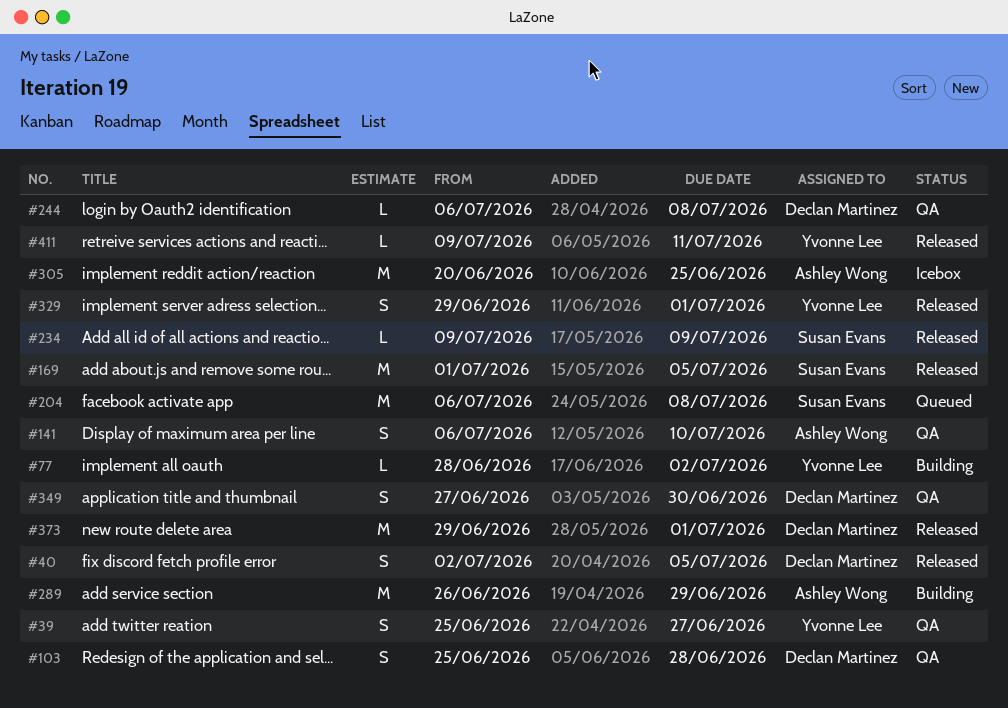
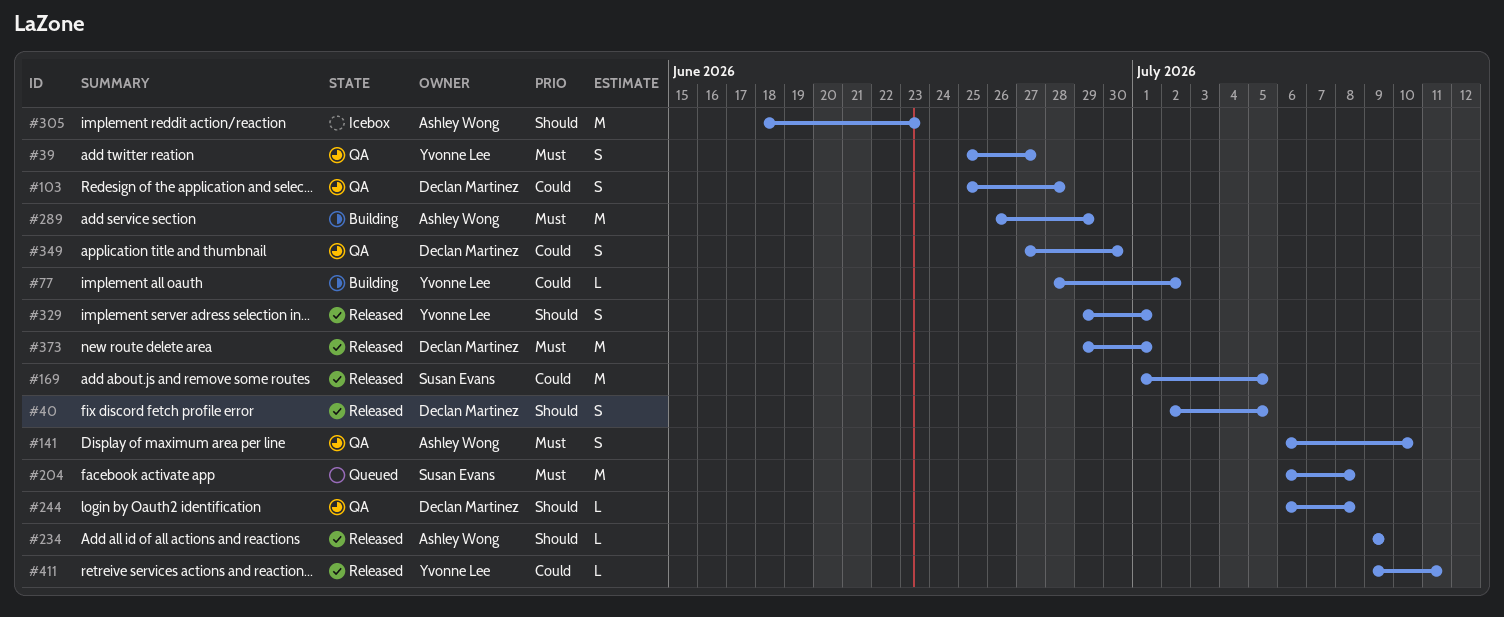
#234, owner: Susan Evans -> Ashley Wong
#305, start: Jun 20 -> Jun 18
#305, due: Jun 25 -> Jun 23

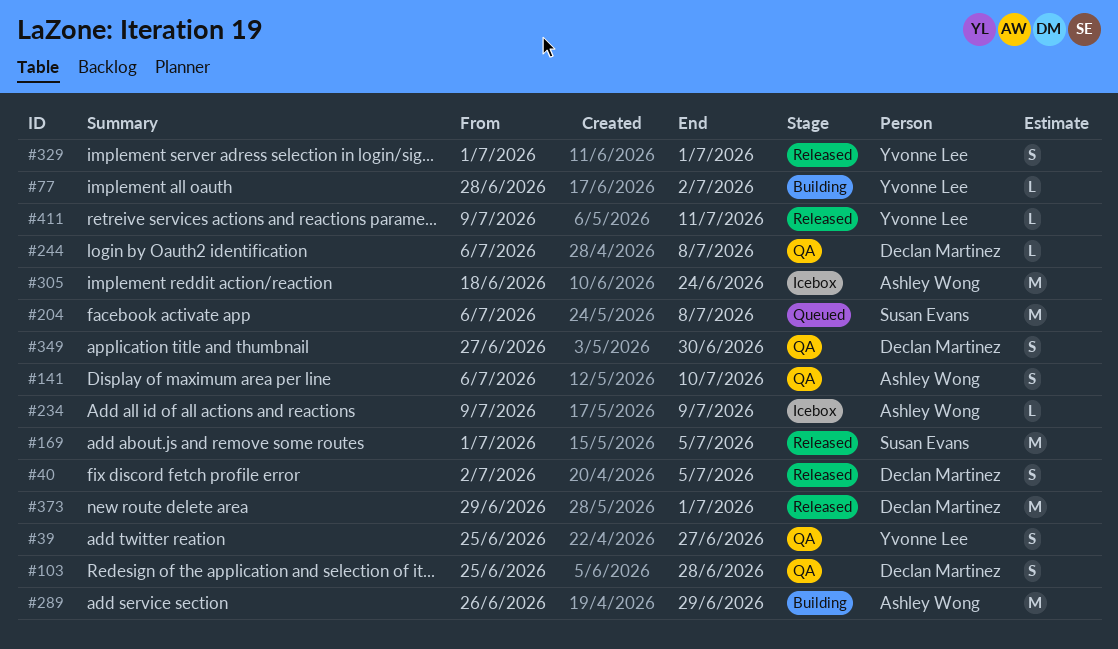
#234, status: Released -> Icebox
#305, due: Jun 23 -> Jun 24
#329, start: Jun 29 -> Jul 1

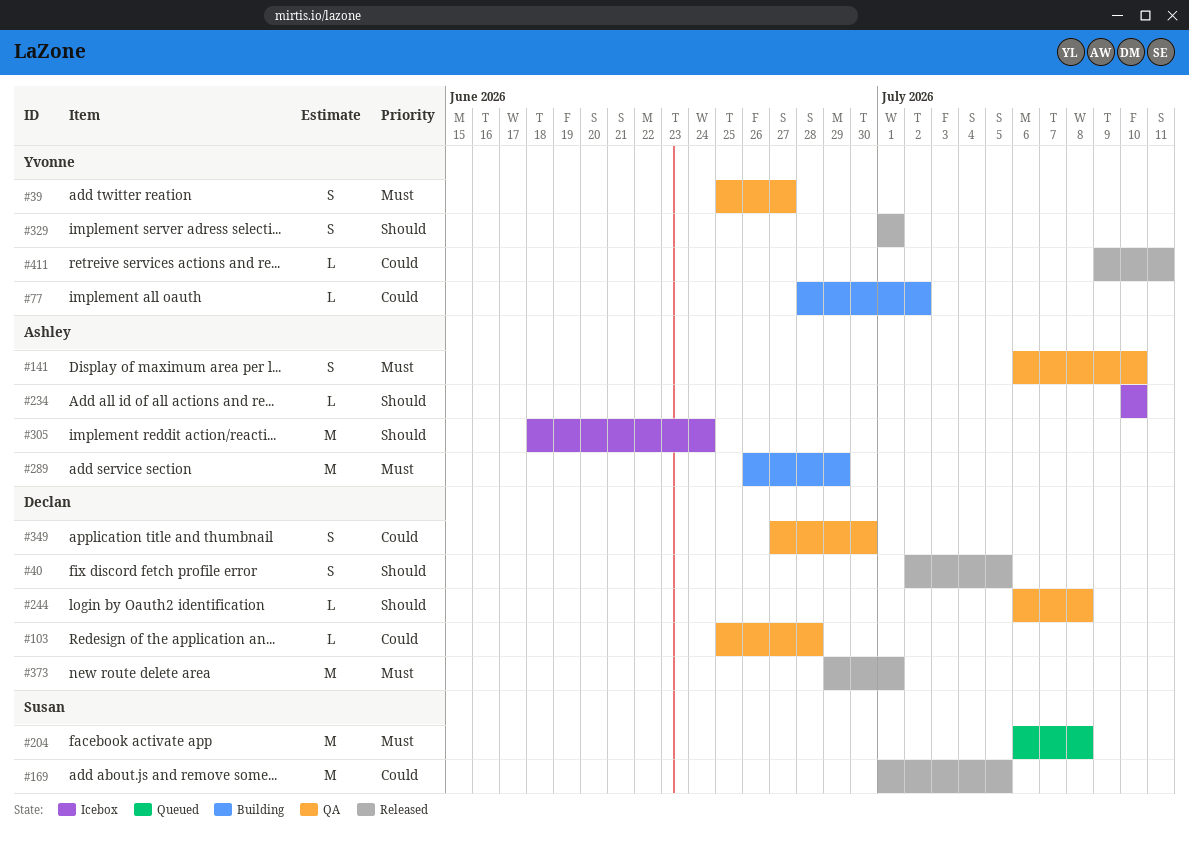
#103, estimate: S -> L
#234, start: Jul 9 -> Jul 10
#234, due: Jul 9 -> Jul 10

